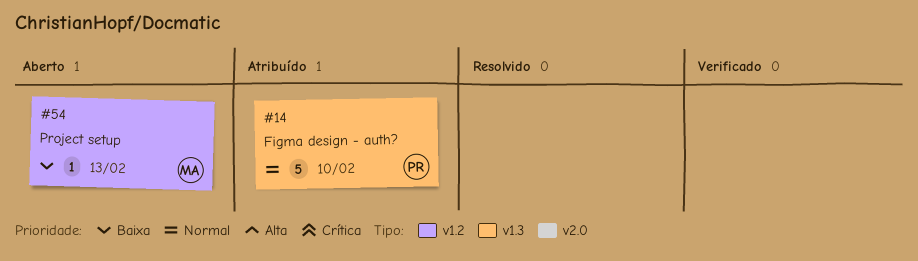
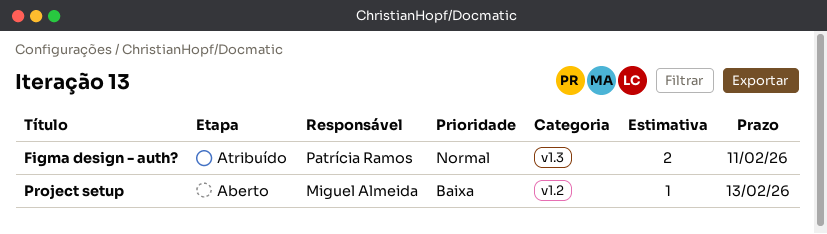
Figma design - auth?, estimate: 5 -> 2
Figma design - auth?, due: Feb 10 -> Feb 11

